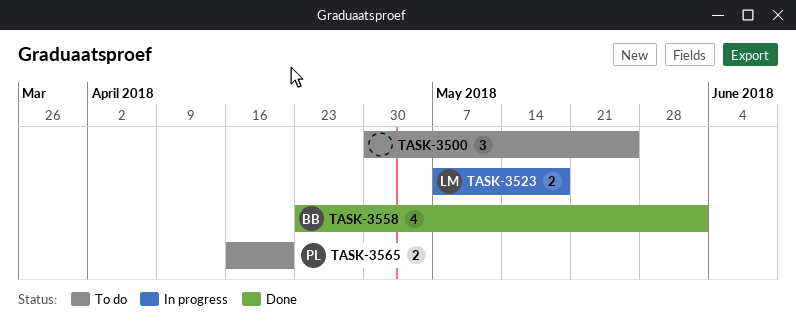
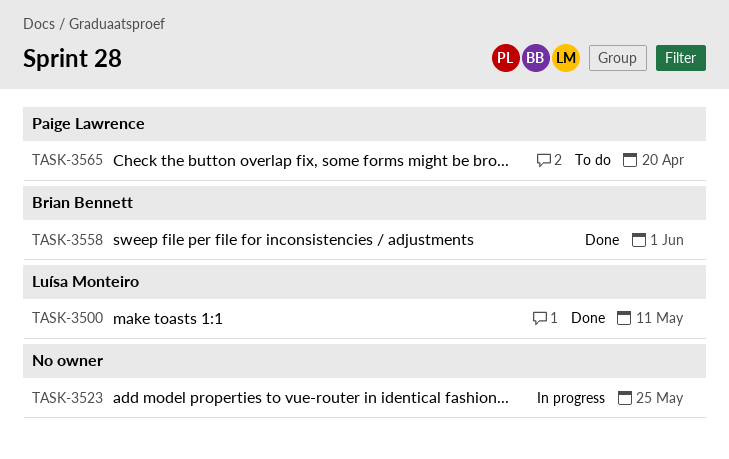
TASK-3500, status: To do -> Done
TASK-3500, owner: none -> Luísa Monteiro
TASK-3500, due: May 25 -> May 11
TASK-3523, owner: Luísa Monteiro -> none
TASK-3523, due: May 18 -> May 25

